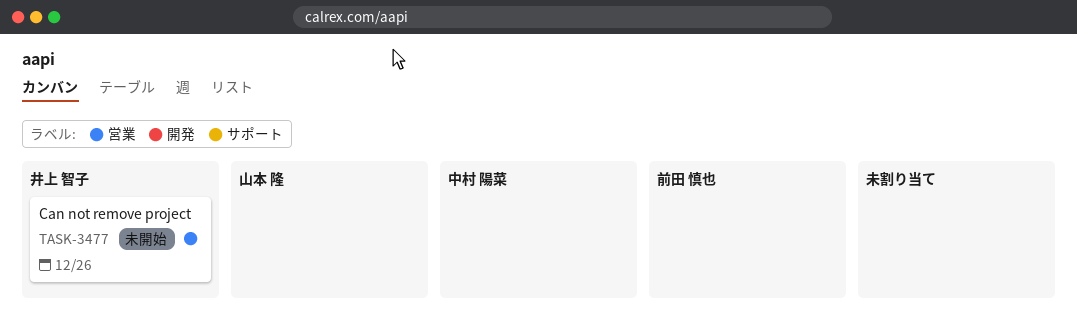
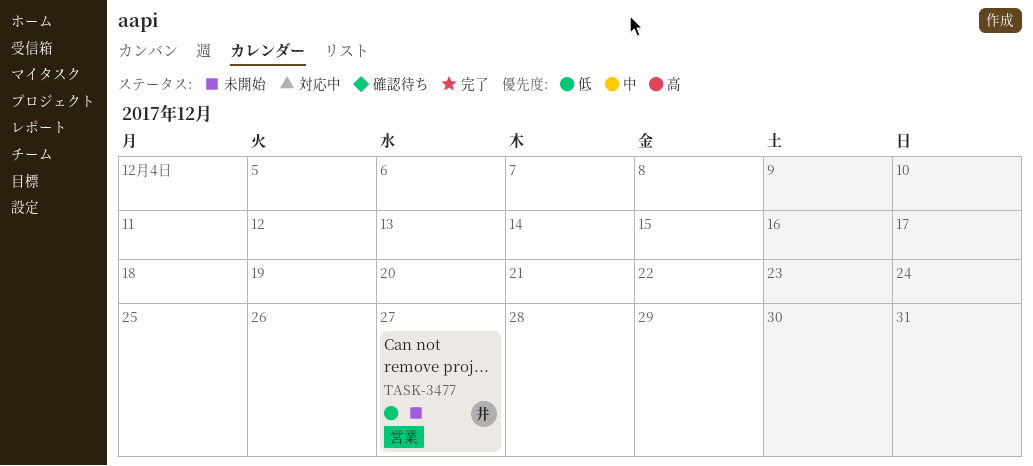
TASK-3477, due: Dec 26 -> Dec 27

